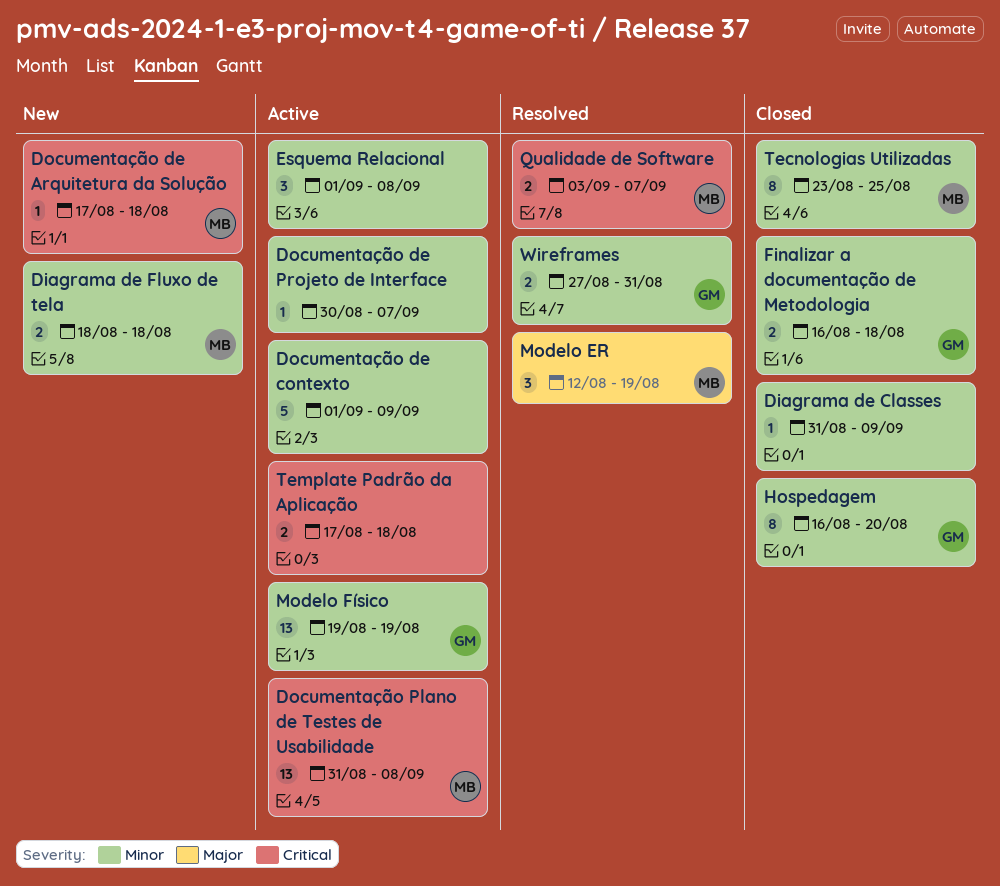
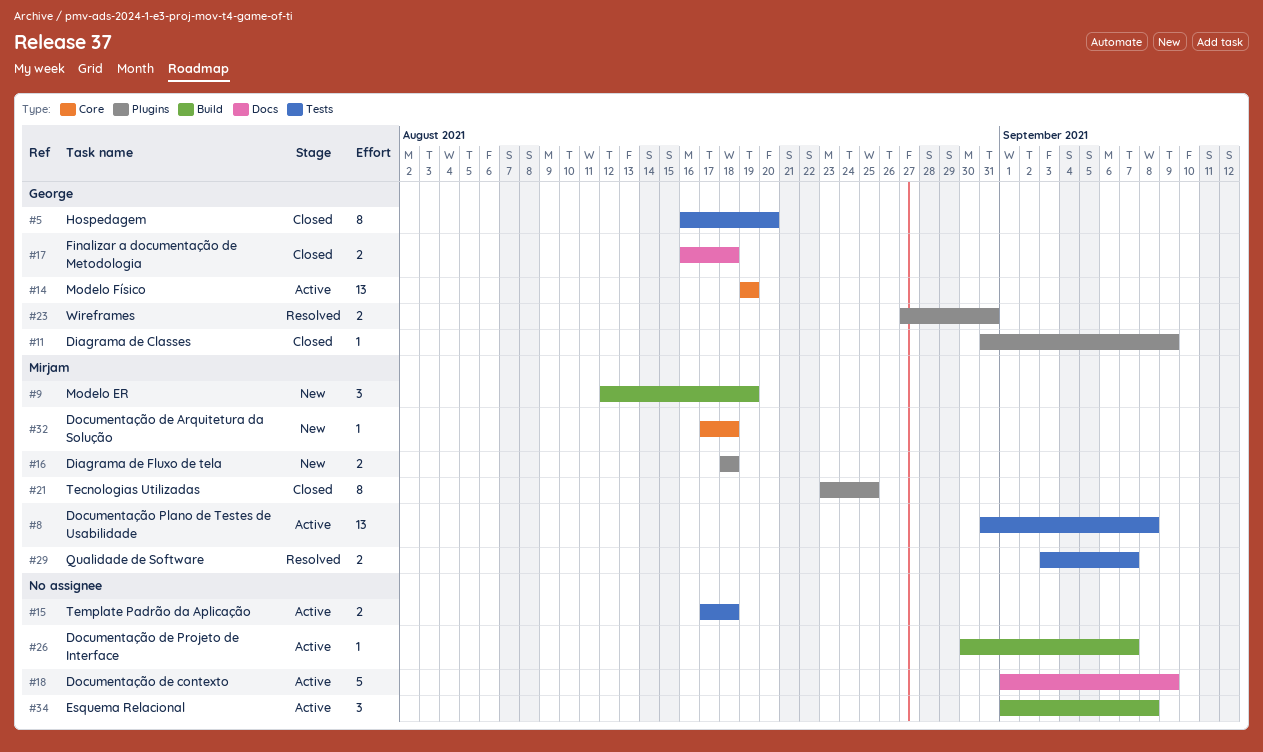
Diagrama de Classes, owner: none -> George
Modelo ER, status: Resolved -> New

